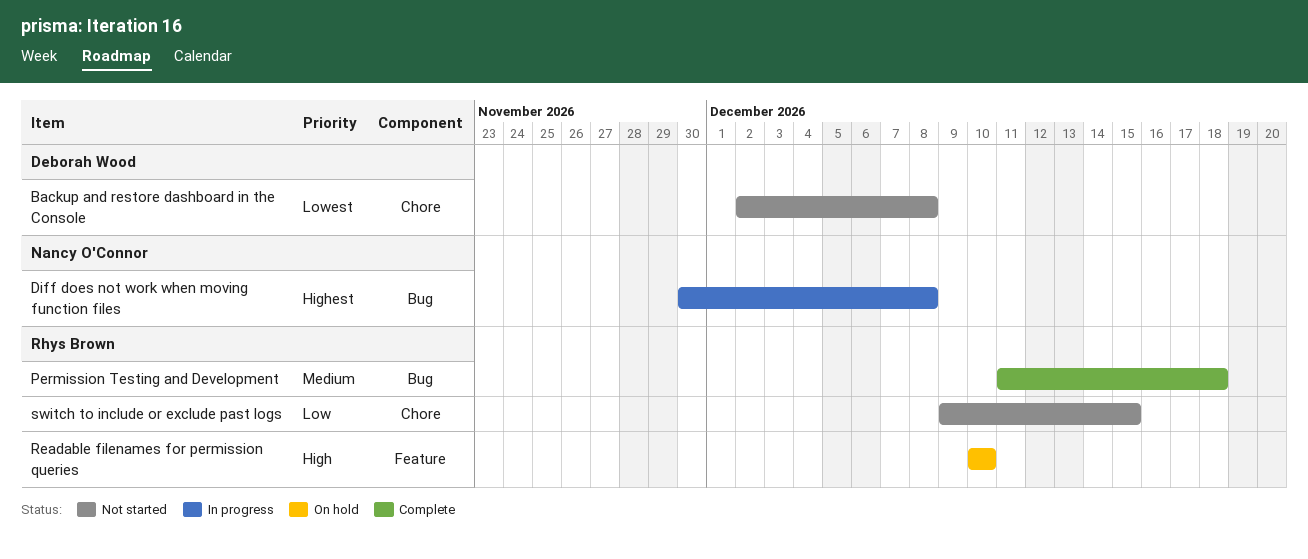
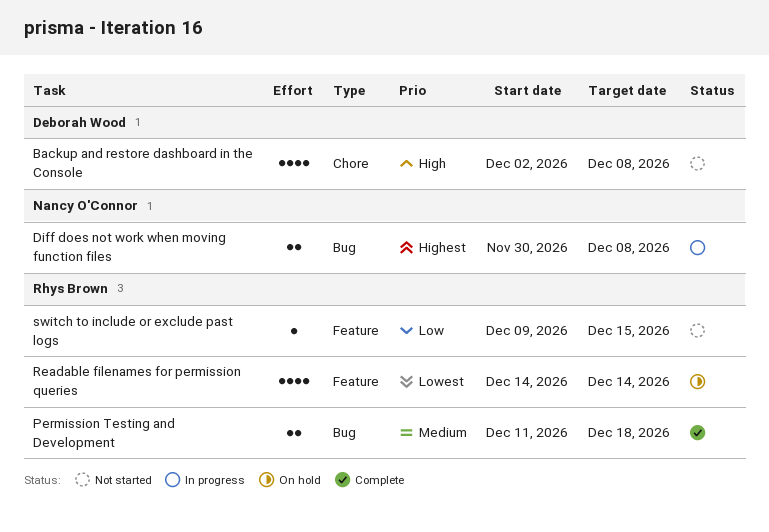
Backup and restore dashboard in the Console, priority: Lowest -> High
Readable filenames for permission queries, priority: High -> Lowest
Readable filenames for permission queries, start: Dec 10 -> Dec 14
Readable filenames for permission queries, due: Dec 10 -> Dec 14
switch to include or exclude past logs, label: Chore -> Feature

